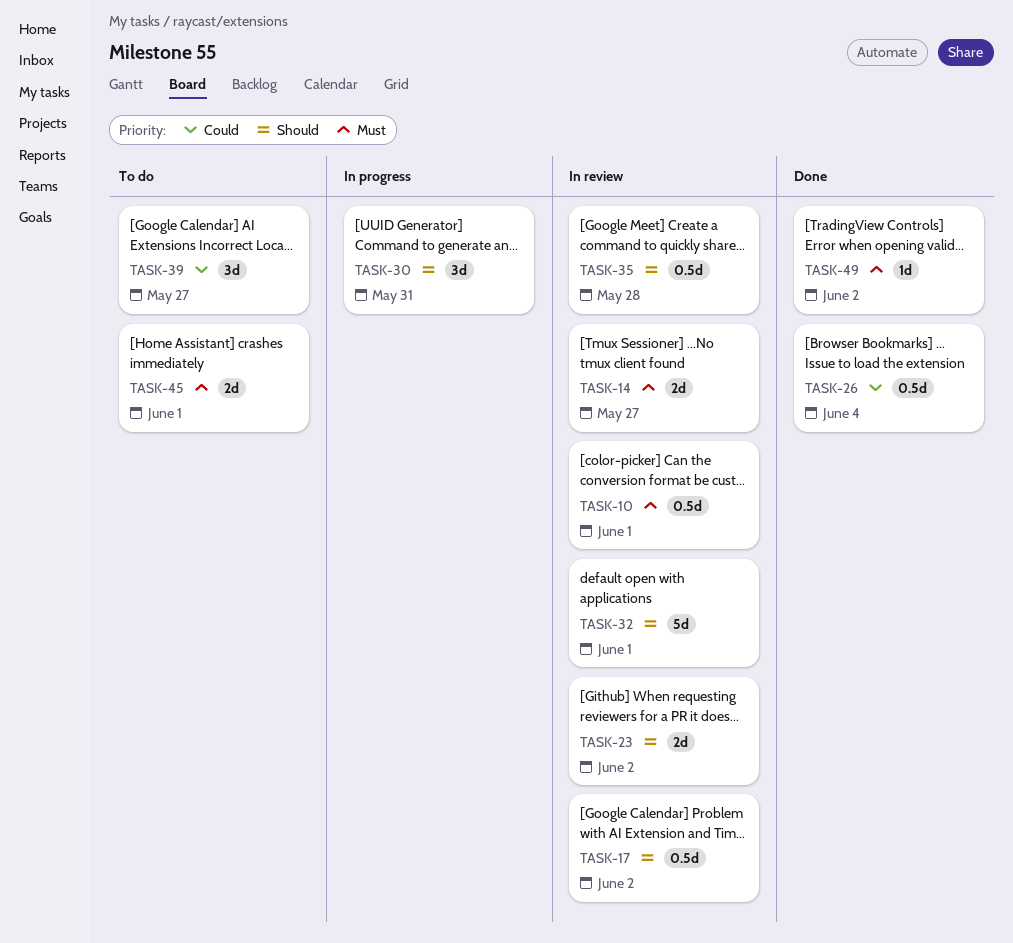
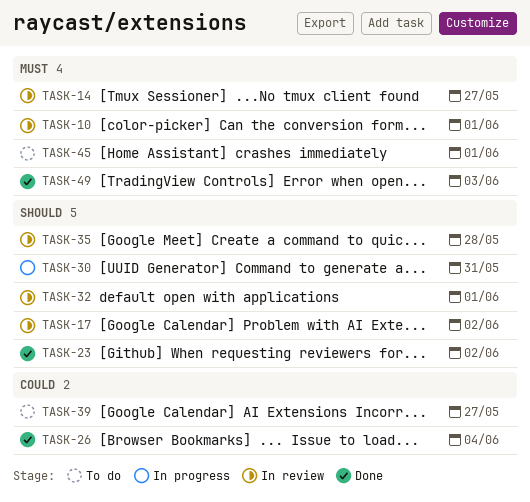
TASK-23, status: In review -> Done
TASK-49, due: Jun 2 -> Jun 3

